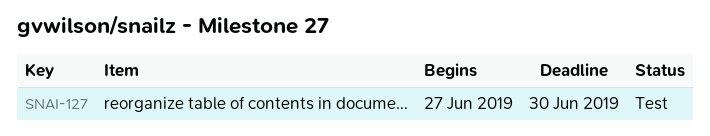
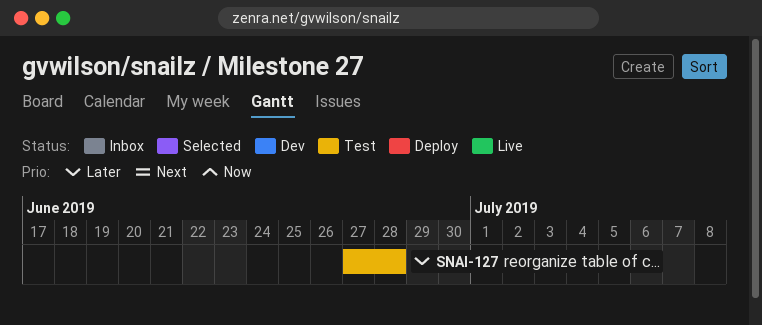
SNAI-127, due: Jun 30 -> Jun 28

